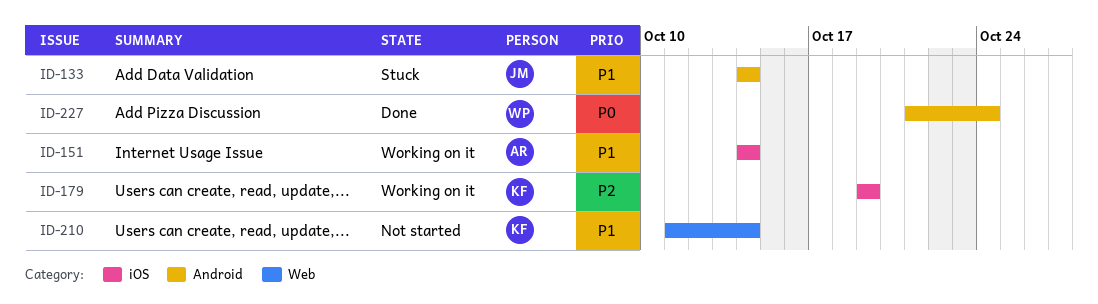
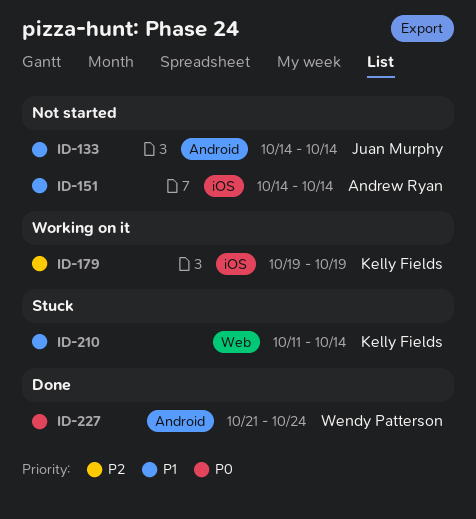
ID-133, status: Stuck -> Not started
ID-151, status: Working on it -> Not started
ID-210, status: Not started -> Stuck

